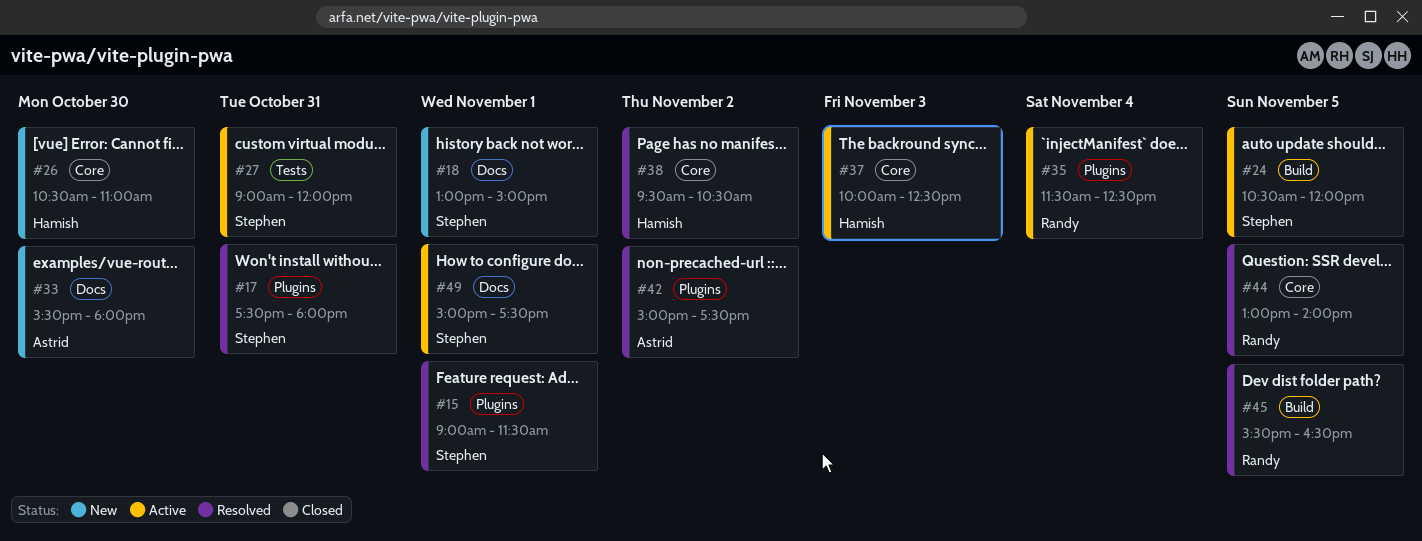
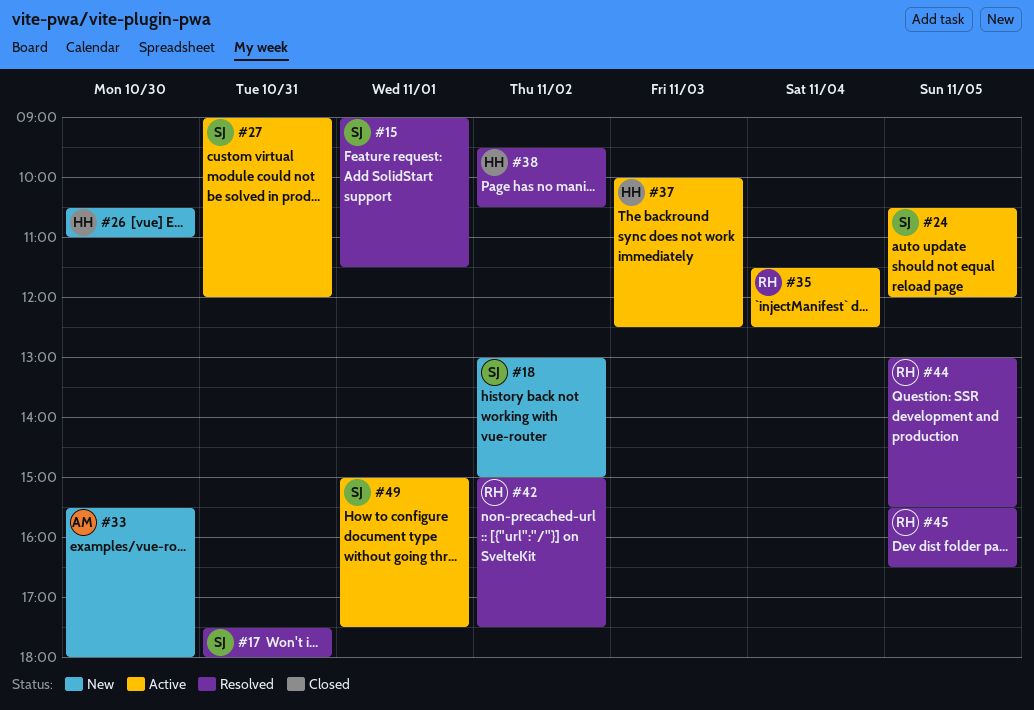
#18, day: Nov 1 -> Nov 2
#42, owner: Astrid -> Randy
#44, ends: 14:00 -> 15:30

